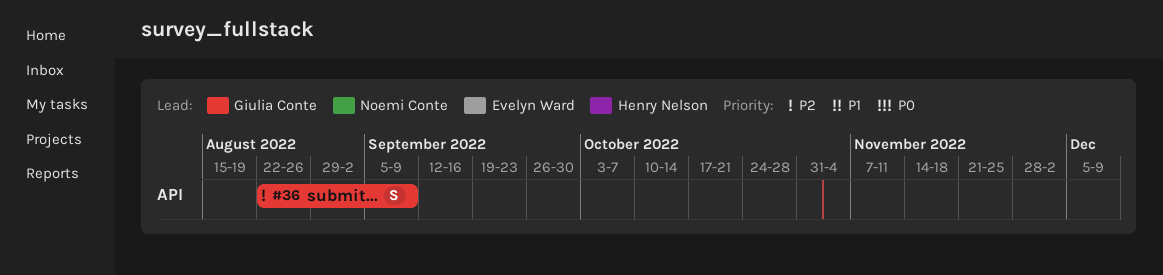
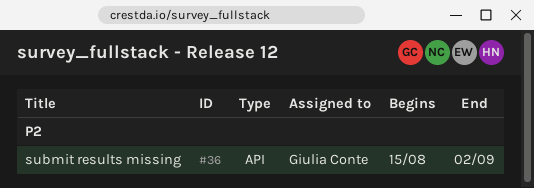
#36, start: Aug 22 -> Aug 15
#36, due: Sep 9 -> Sep 2

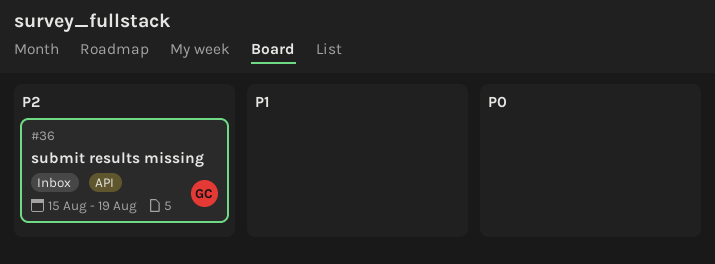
#36, due: Sep 2 -> Aug 19

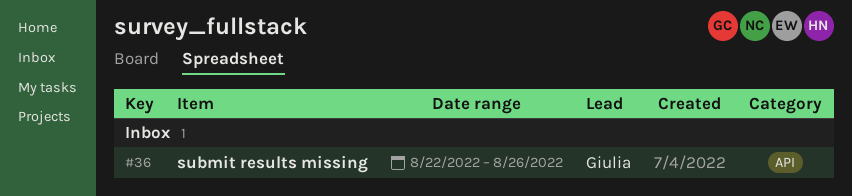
#36, start: Aug 15 -> Aug 22
#36, due: Aug 19 -> Aug 26

